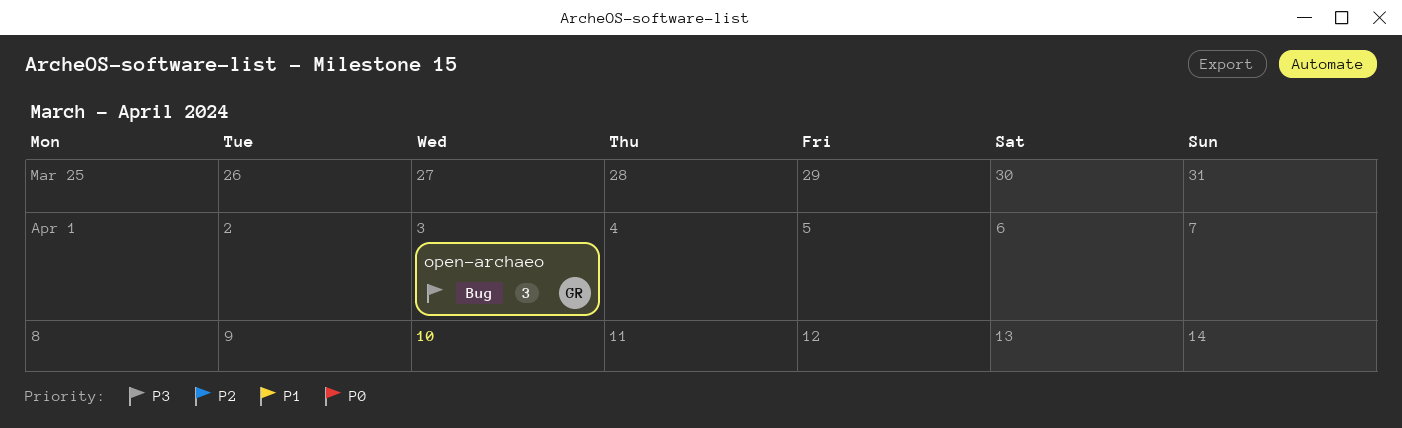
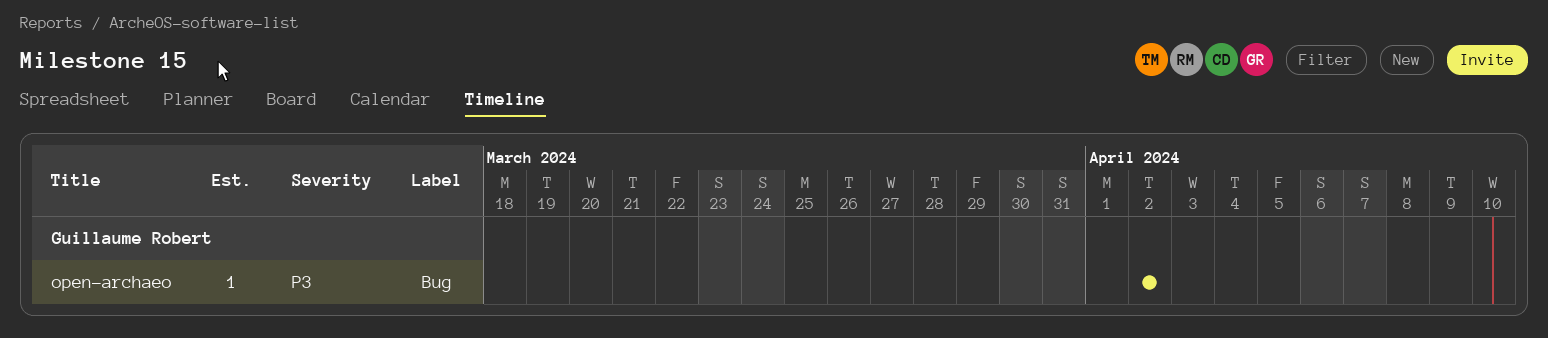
open-archaeo, estimate: 3 -> 1
open-archaeo, due: Apr 3 -> Apr 2

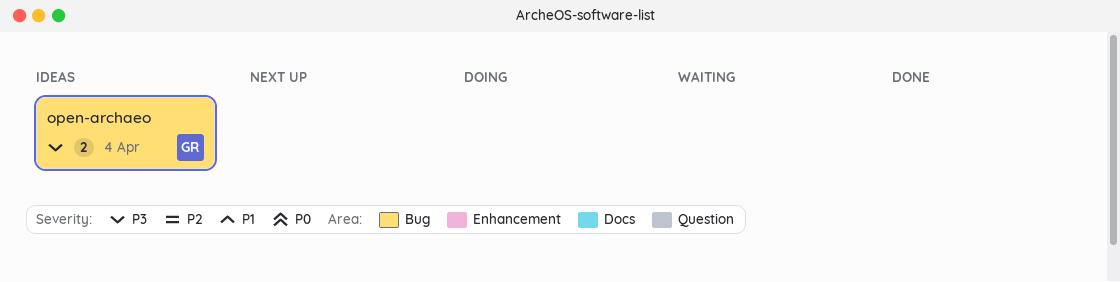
open-archaeo, estimate: 1 -> 2
open-archaeo, due: Apr 2 -> Apr 4

